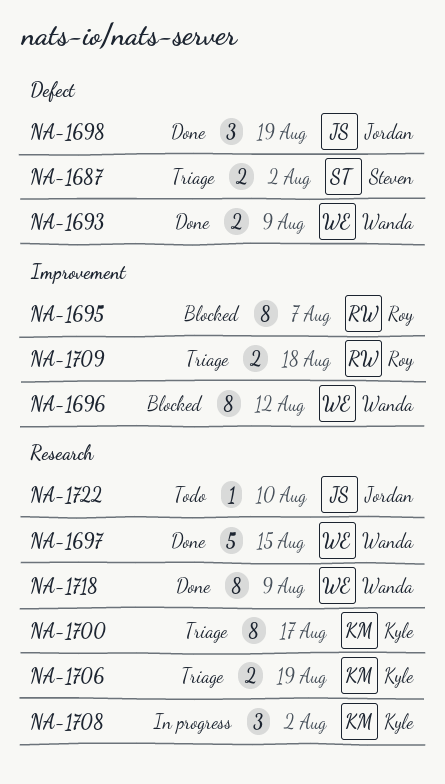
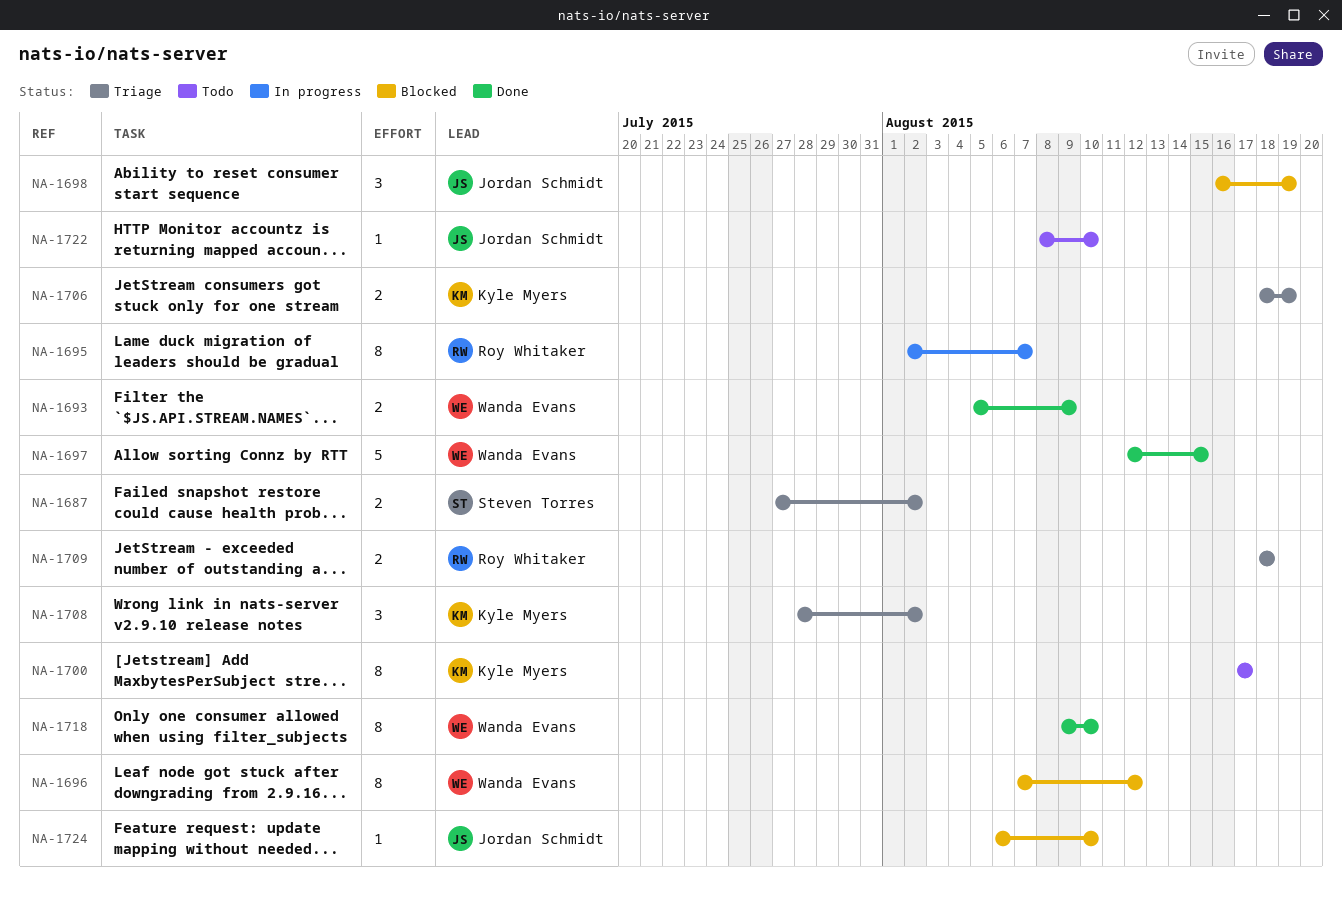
NA-1695, status: Blocked -> In progress
NA-1698, status: Done -> Blocked
NA-1700, status: Triage -> Todo
NA-1708, status: In progress -> Triage
NA-1718, due: Aug 9 -> Aug 10
NA-1724: none -> present

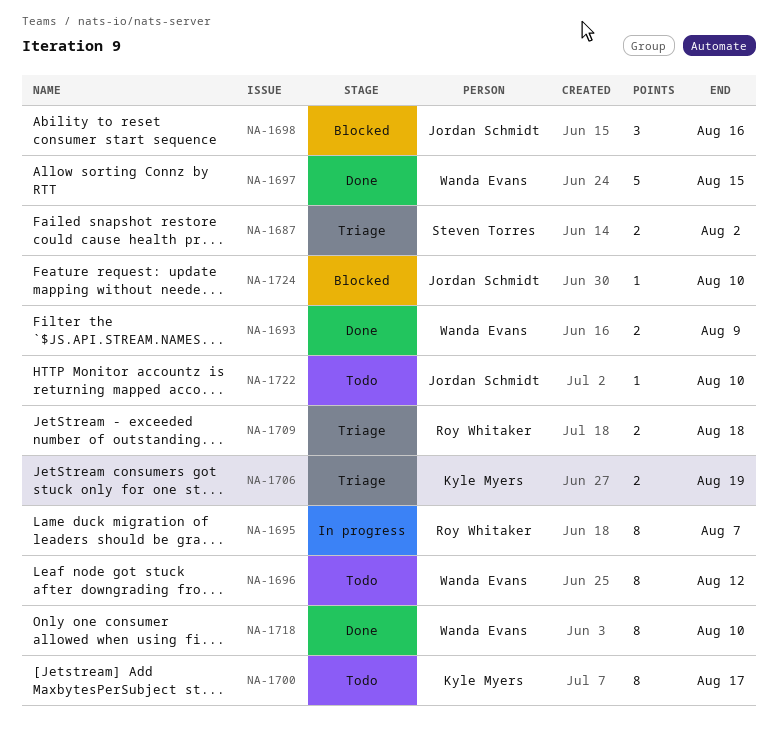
NA-1696, status: Blocked -> Todo
NA-1698, due: Aug 19 -> Aug 16
NA-1708: present -> none

